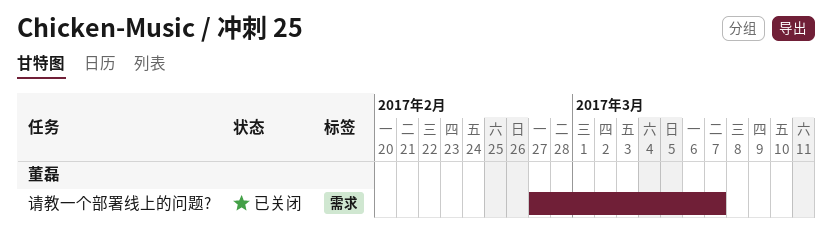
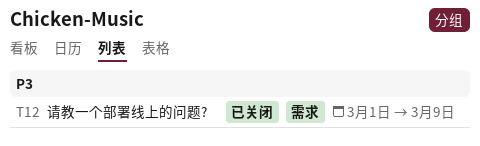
请教一个部署线上的问题?, start: Feb 27 -> Mar 1
请教一个部署线上的问题?, due: Mar 7 -> Mar 9

